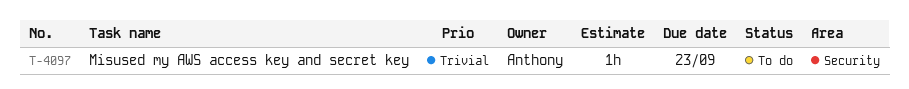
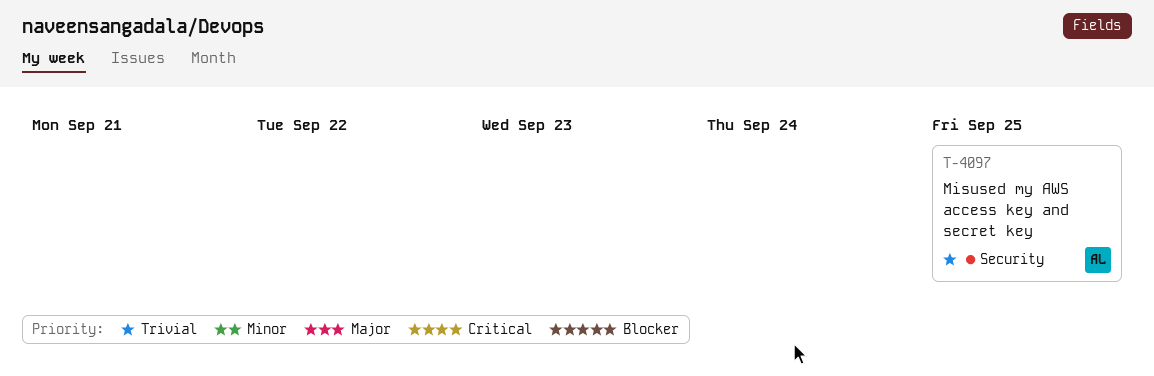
T-4097, due: Sep 23 -> Sep 25

